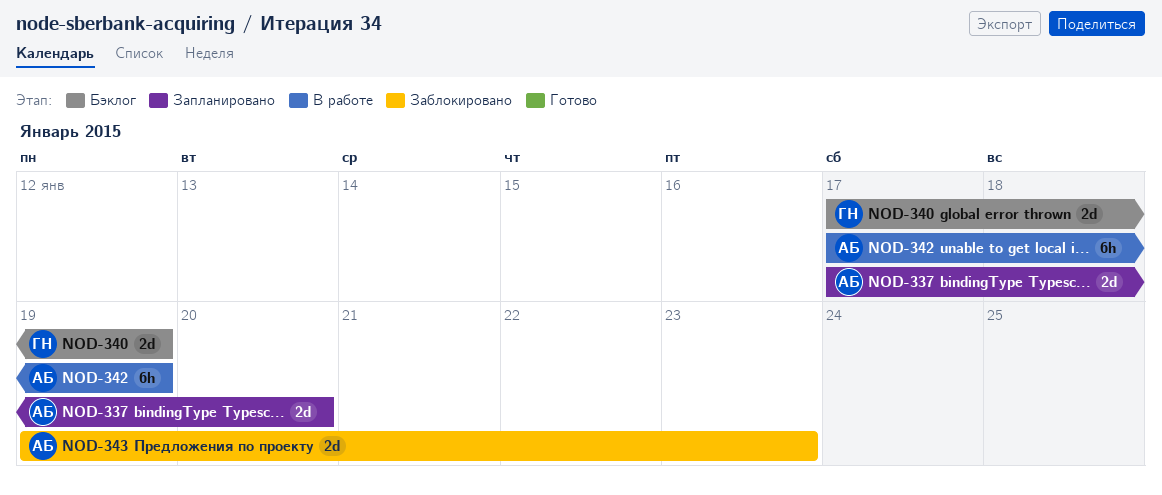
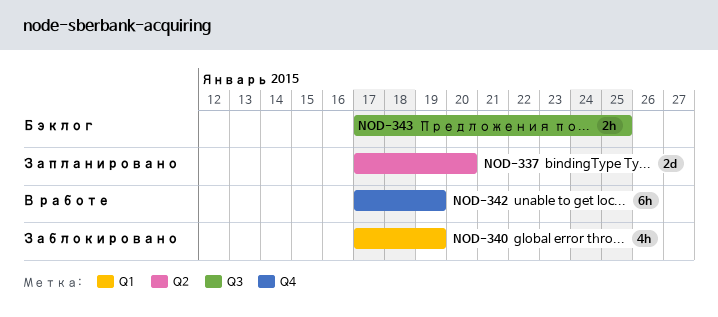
NOD-340, status: Бэклог -> Заблокировано
NOD-340, estimate: 2d -> 4h
NOD-343, status: Заблокировано -> Бэклог
NOD-343, estimate: 2d -> 2h
NOD-343, start: Jan 19 -> Jan 17
NOD-343, due: Jan 23 -> Jan 25

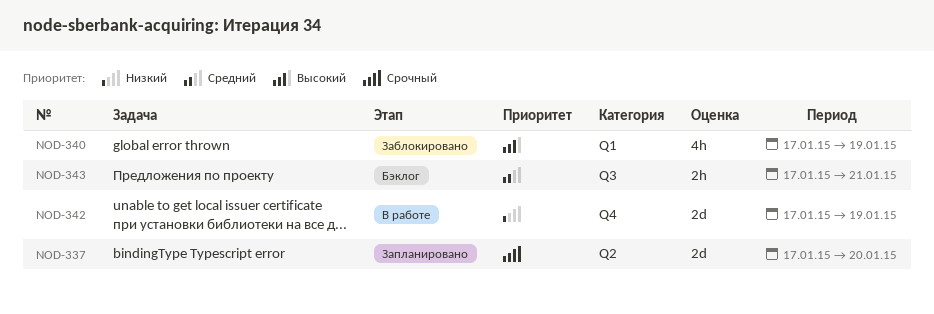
NOD-342, estimate: 6h -> 2d
NOD-343, due: Jan 25 -> Jan 21

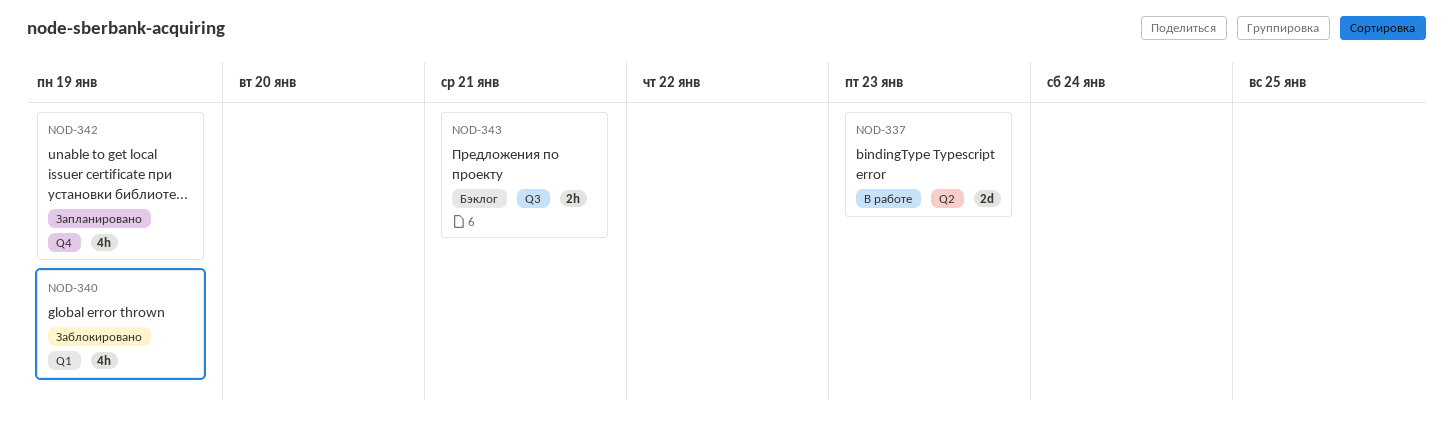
NOD-337, status: Запланировано -> В работе
NOD-337, due: Jan 20 -> Jan 23
NOD-342, status: В работе -> Запланировано
NOD-342, estimate: 2d -> 4h

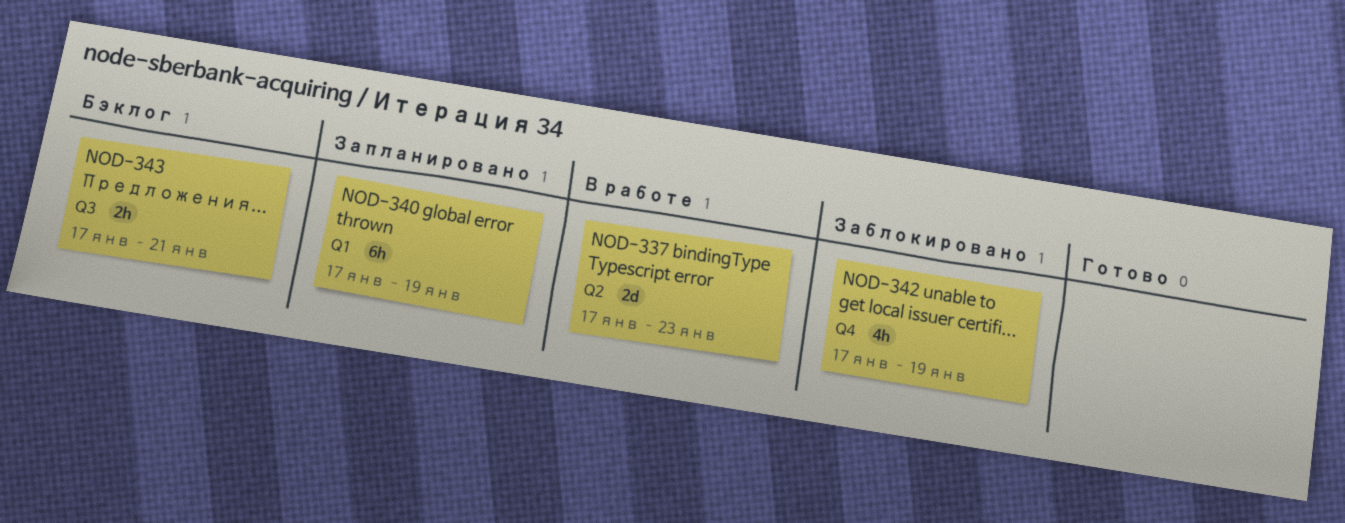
NOD-340, status: Заблокировано -> Запланировано
NOD-340, estimate: 4h -> 6h
NOD-342, status: Запланировано -> Заблокировано

